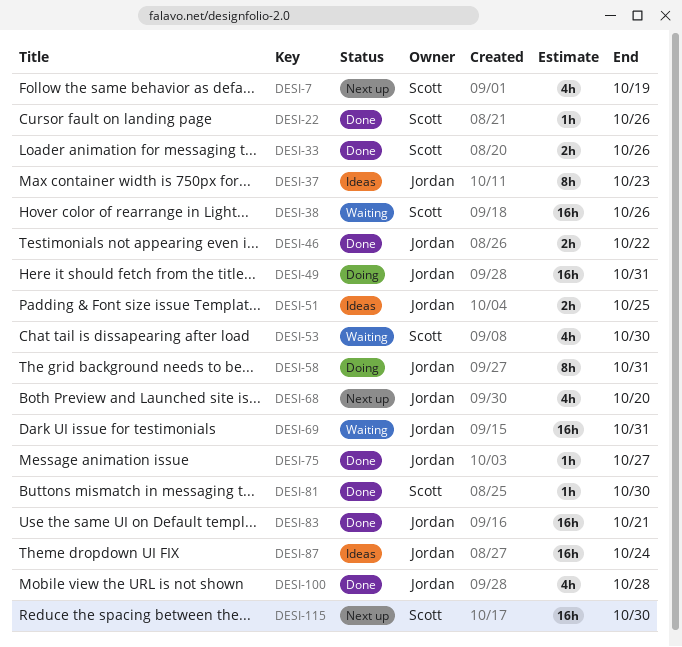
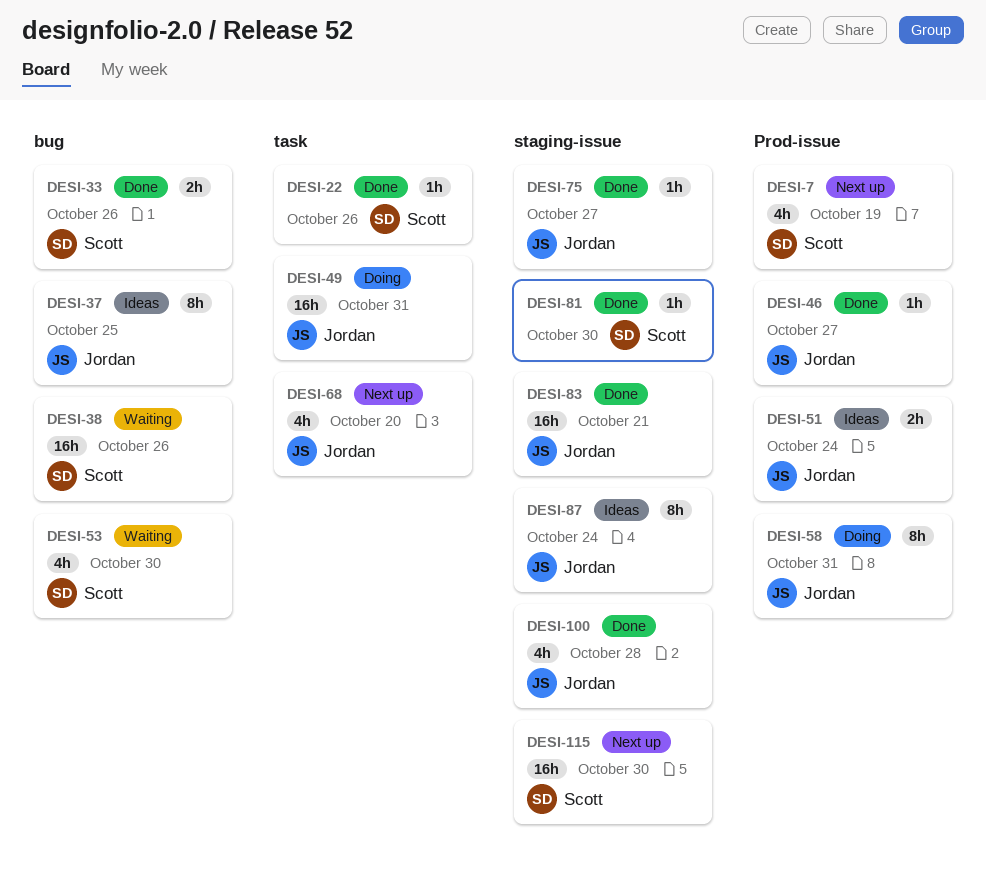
DESI-37, due: Oct 23 -> Oct 25
DESI-46, estimate: 2h -> 1h
DESI-46, due: Oct 22 -> Oct 27
DESI-51, due: Oct 25 -> Oct 24
DESI-69: present -> none
DESI-87, estimate: 16h -> 8h

